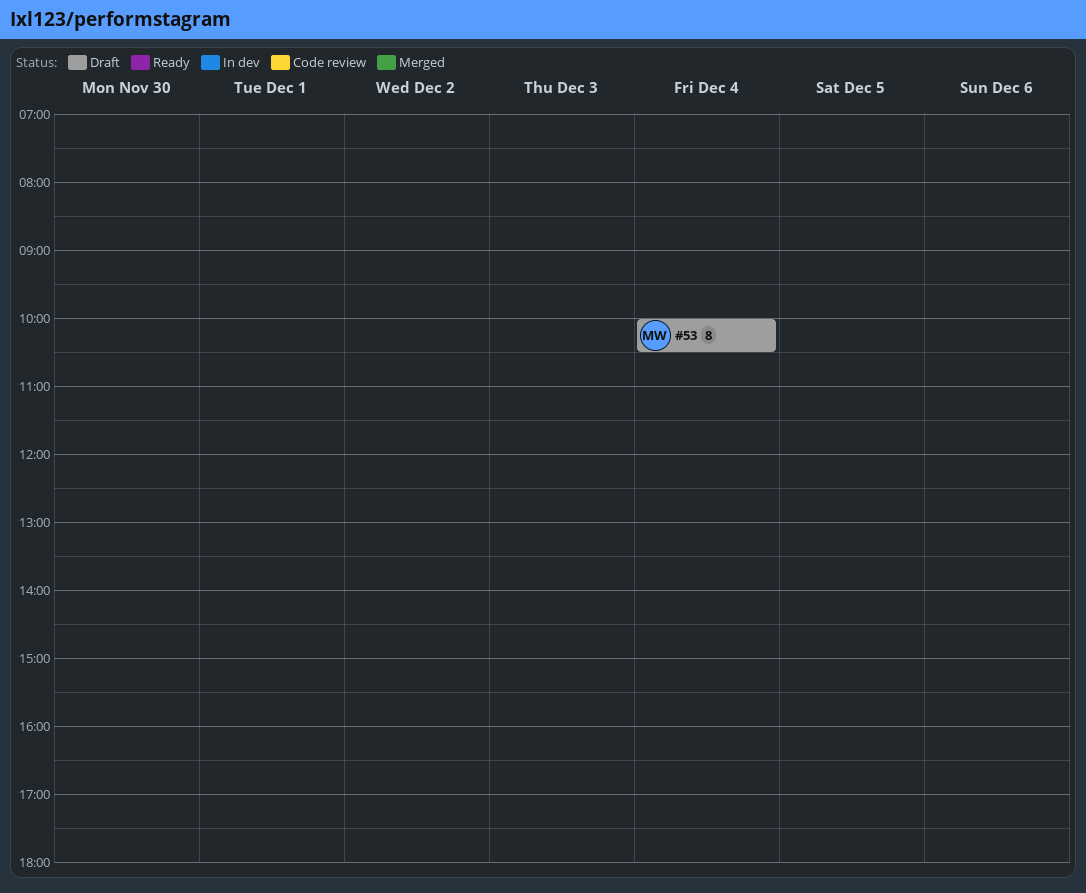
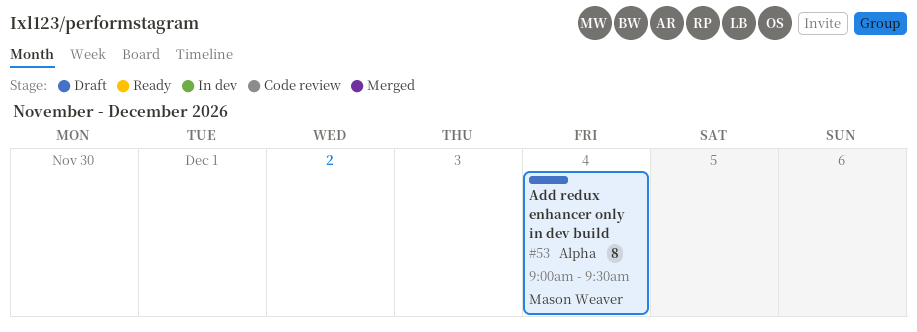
#53, begins: 10:00 -> 09:00
#53, ends: 10:30 -> 09:30

